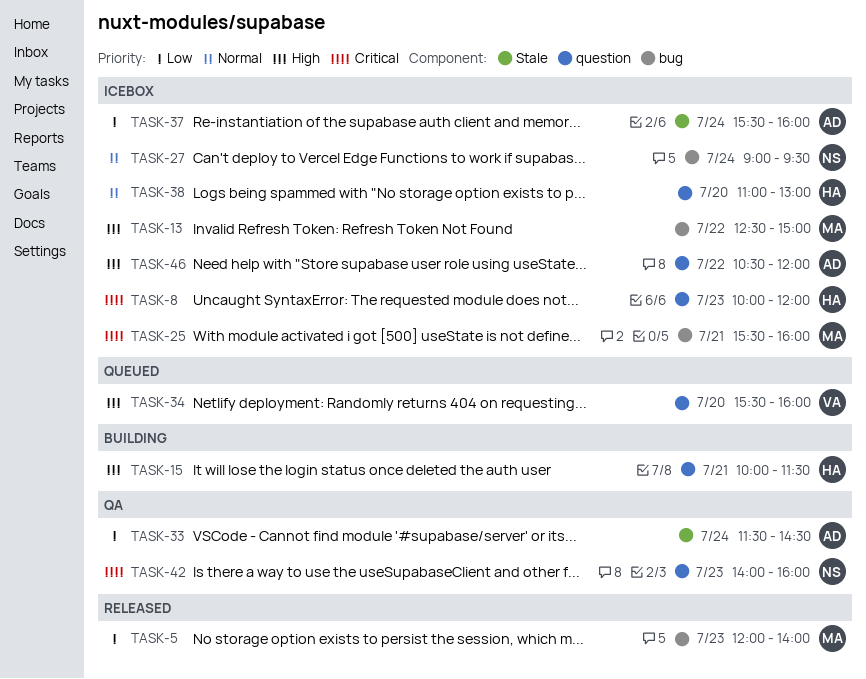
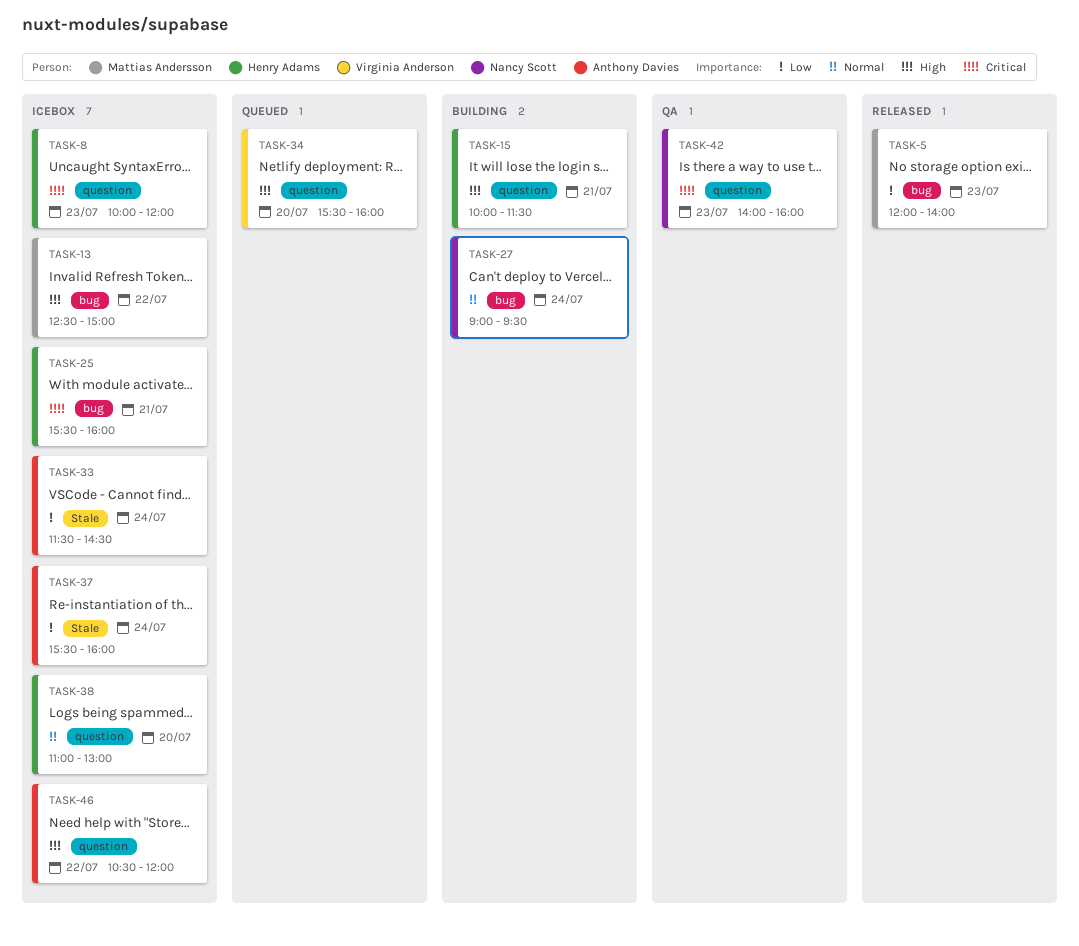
TASK-25, owner: Mattias Andersson -> Henry Adams
TASK-27, status: Icebox -> Building
TASK-33, status: QA -> Icebox

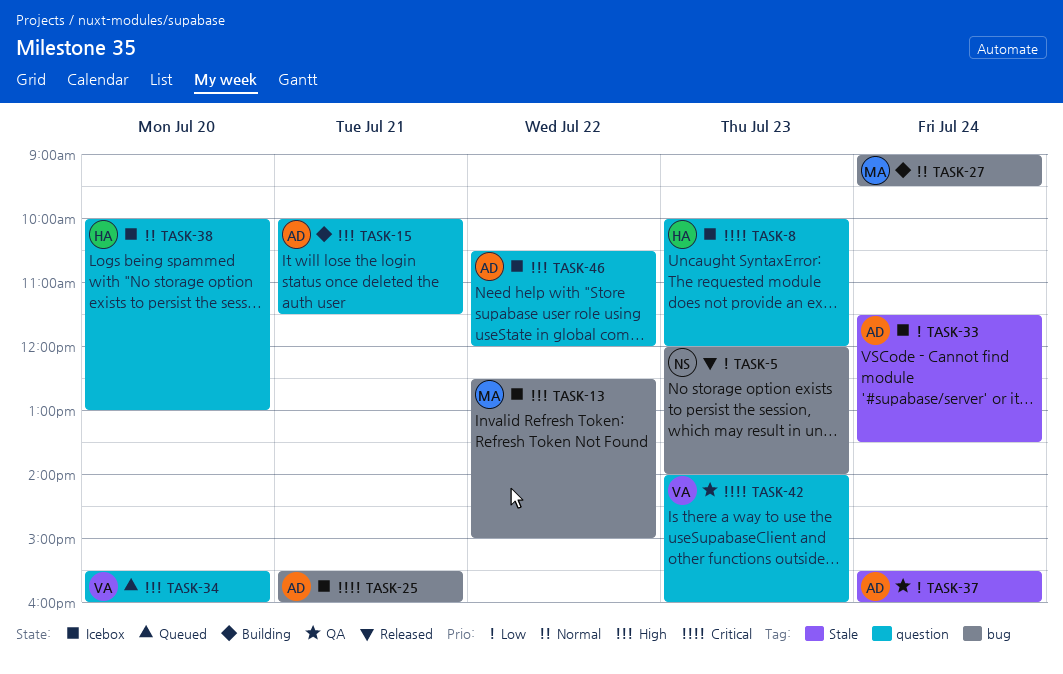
TASK-5, owner: Mattias Andersson -> Nancy Scott
TASK-15, owner: Henry Adams -> Anthony Davies
TASK-25, owner: Henry Adams -> Anthony Davies
TASK-27, owner: Nancy Scott -> Mattias Andersson
TASK-33, ends: 14:30 -> 13:30
TASK-37, status: Icebox -> QA
TASK-38, begins: 11:00 -> 10:00
TASK-42, owner: Nancy Scott -> Virginia Anderson

